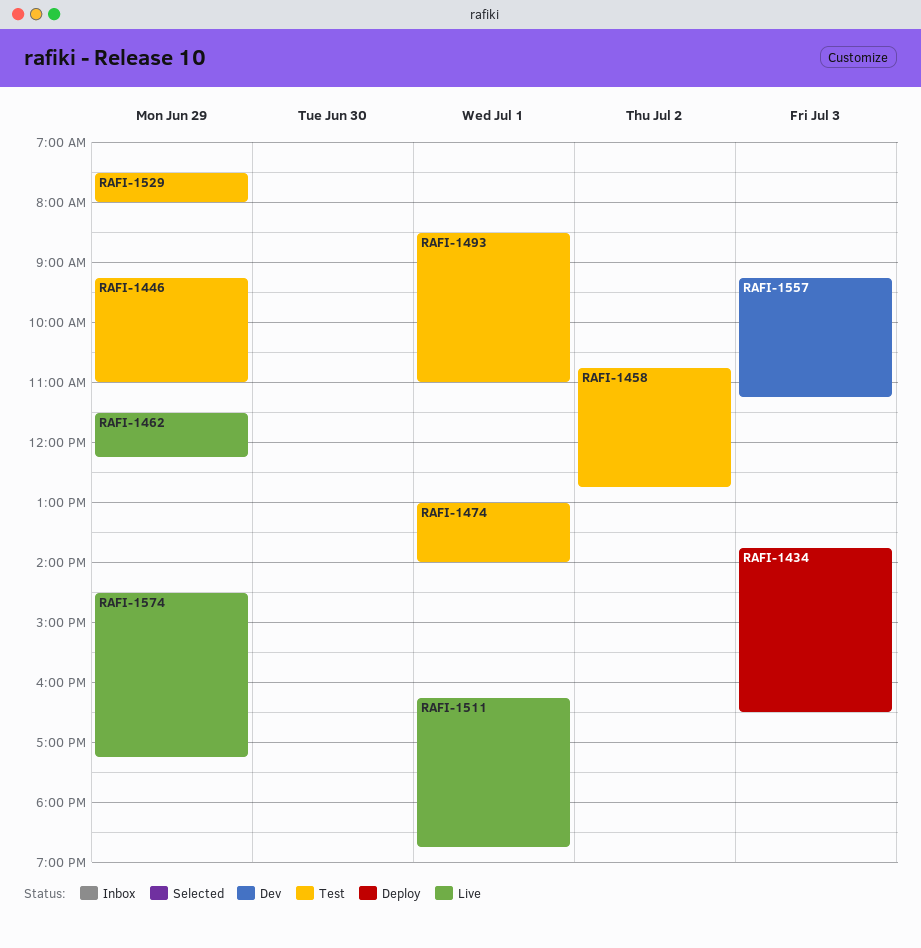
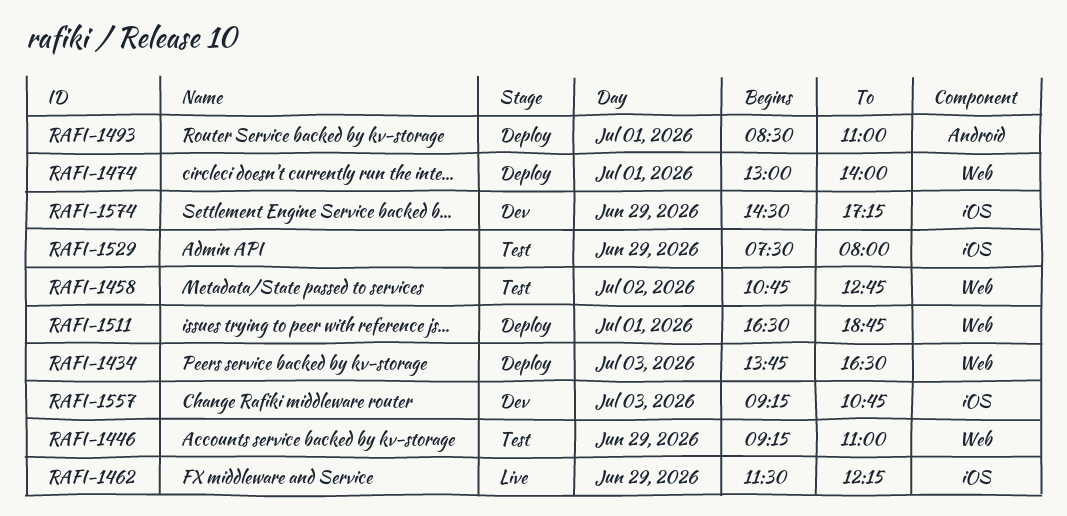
RAFI-1474, status: Test -> Deploy
RAFI-1493, status: Test -> Deploy
RAFI-1511, status: Live -> Deploy
RAFI-1511, begins: 16:15 -> 16:30
RAFI-1557, ends: 11:15 -> 10:45
RAFI-1574, status: Live -> Dev

